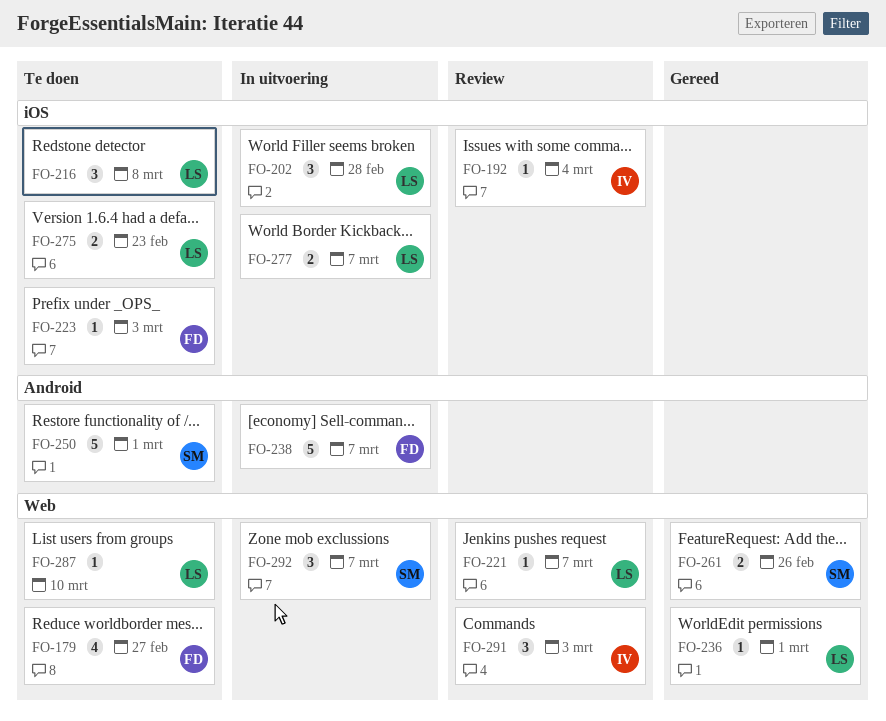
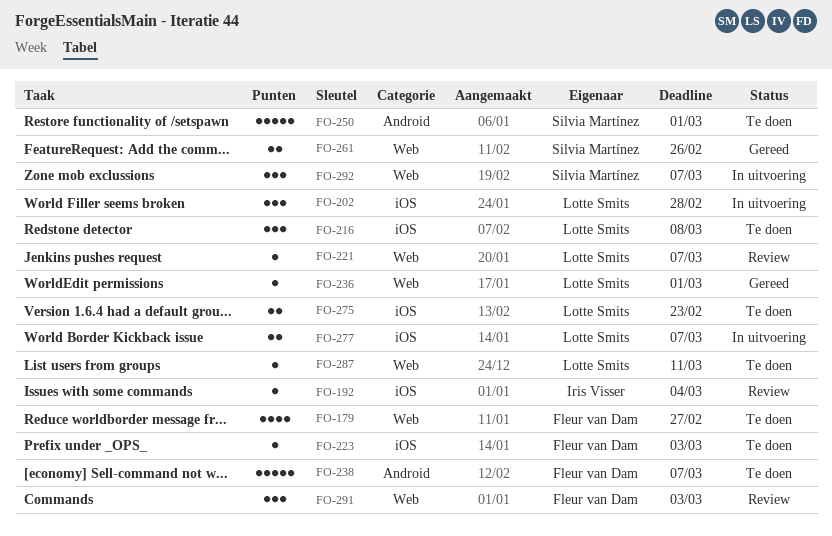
FO-238, status: In uitvoering -> Te doen
FO-287, due: Mar 10 -> Mar 11
FO-291, owner: Iris Visser -> Fleur van Dam

